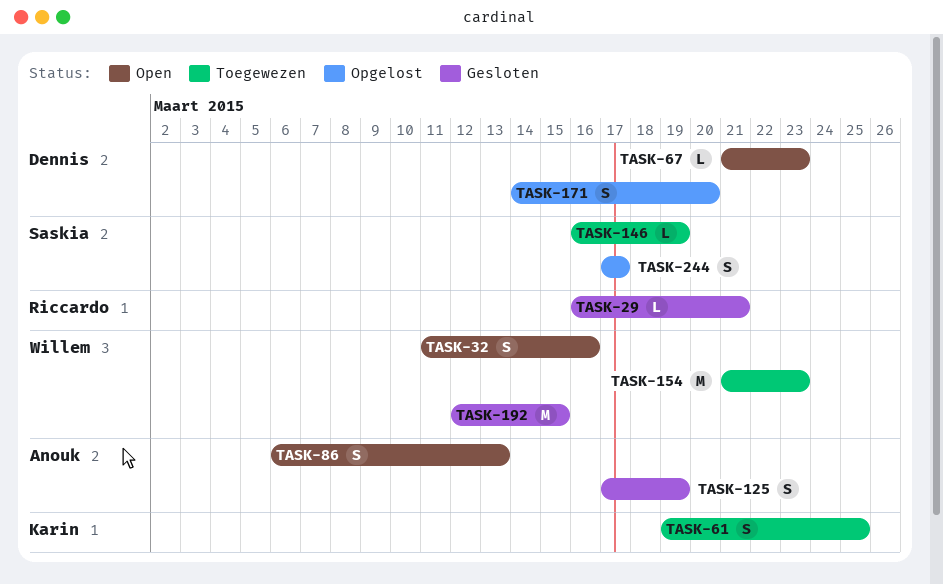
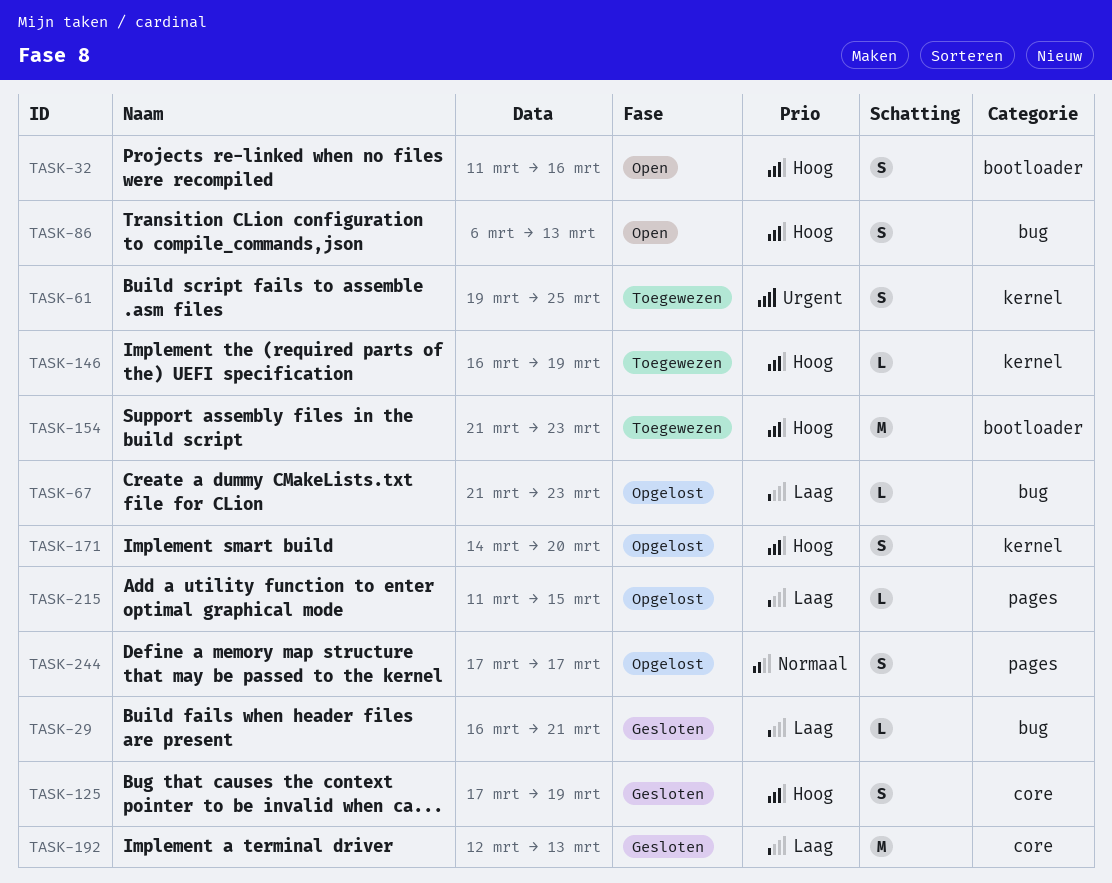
TASK-67, status: Open -> Opgelost
TASK-192, due: Mar 15 -> Mar 13
TASK-215: none -> present

